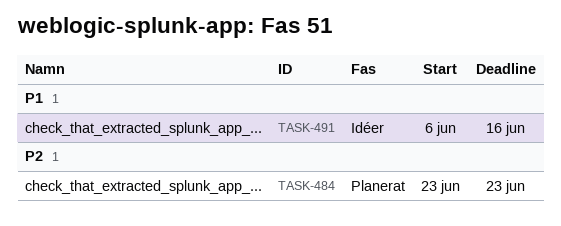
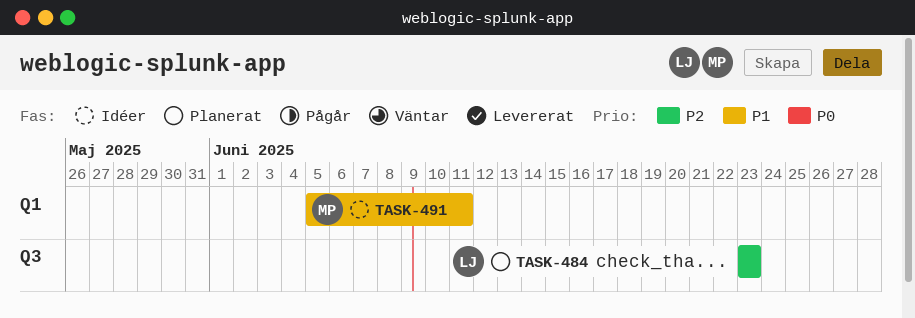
TASK-491, start: Jun 6 -> Jun 5
TASK-491, due: Jun 16 -> Jun 11

